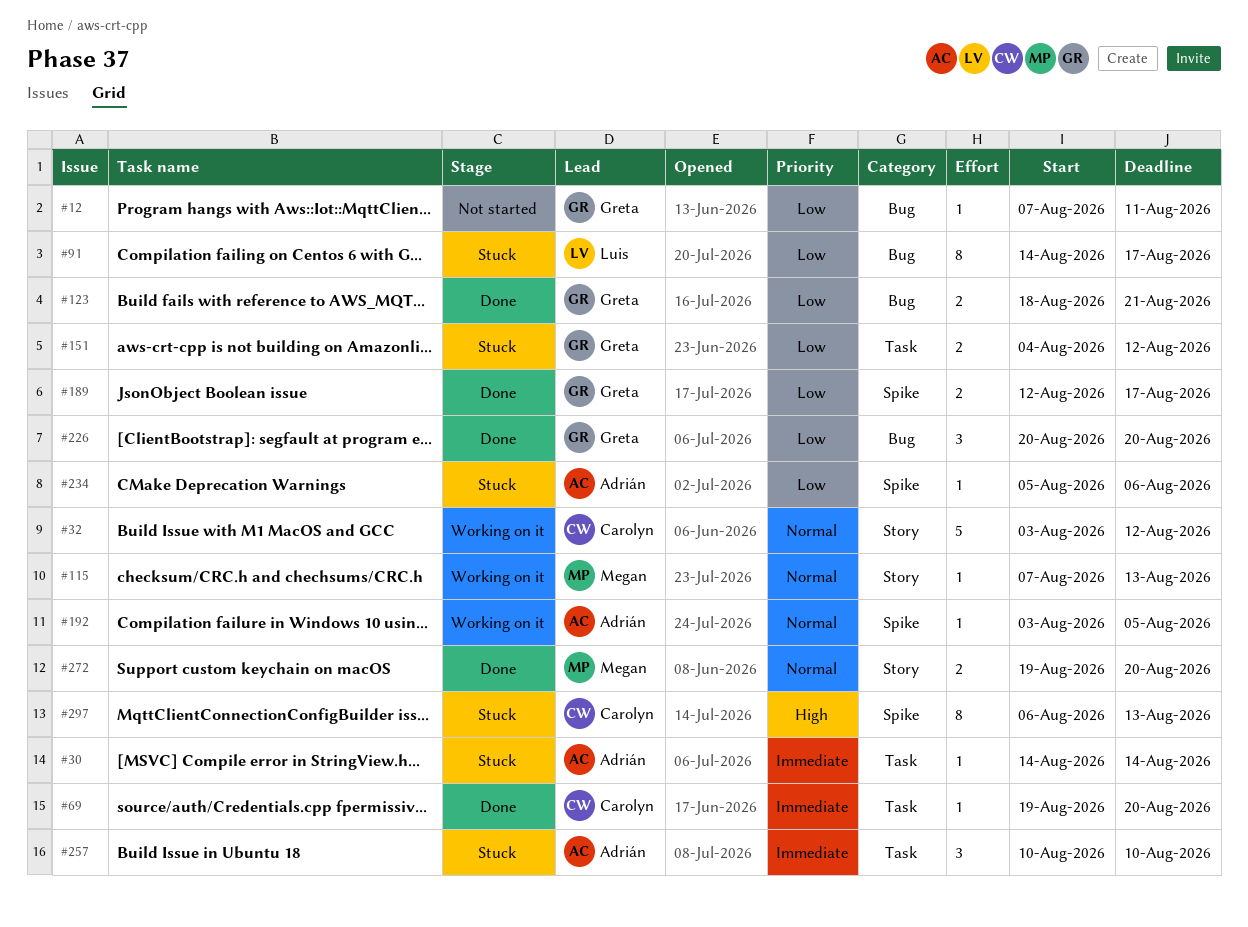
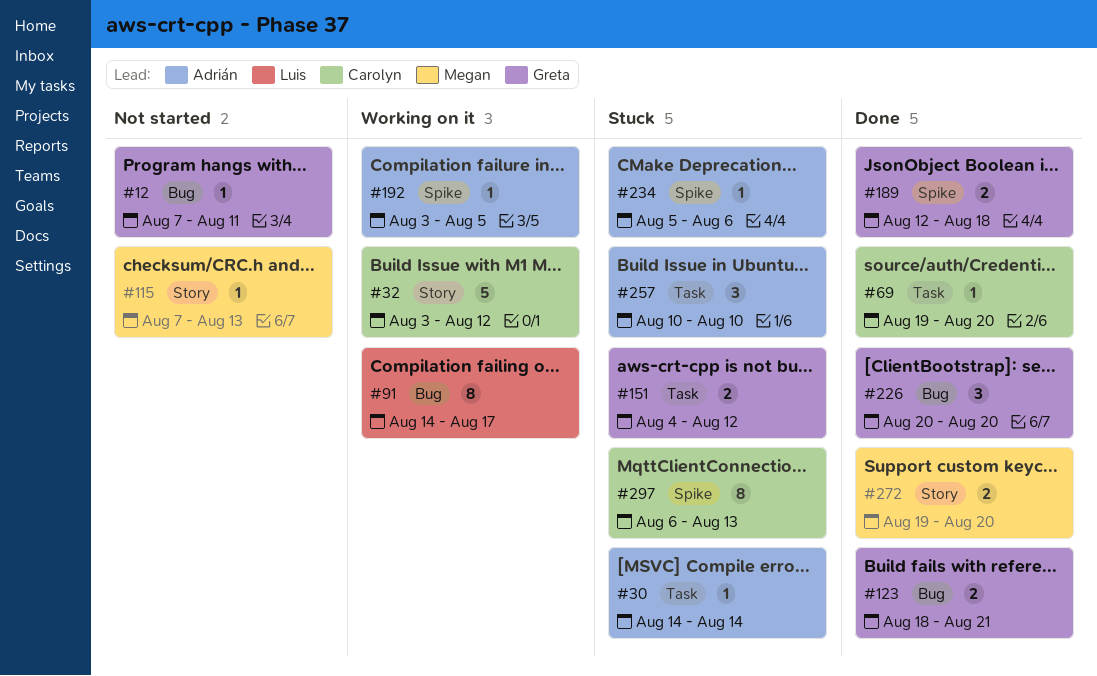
#91, status: Stuck -> Working on it
#115, status: Working on it -> Not started
#189, due: Aug 17 -> Aug 18

